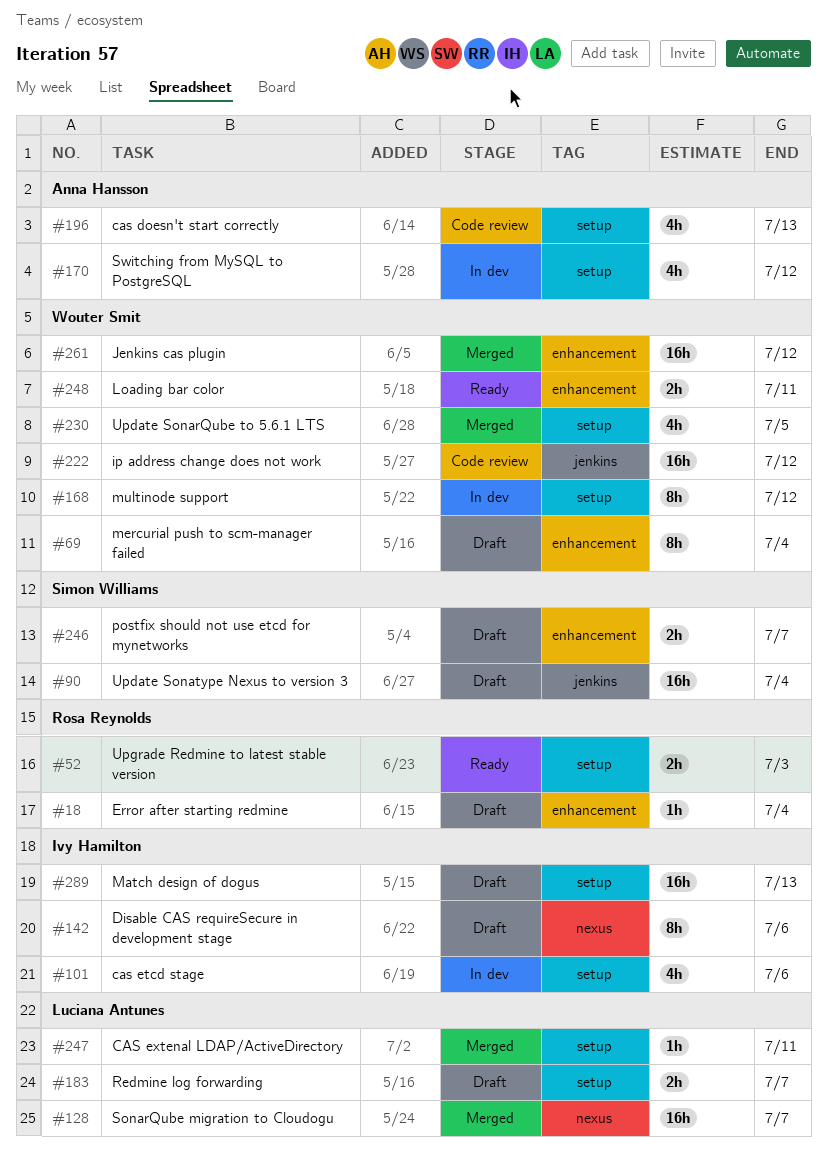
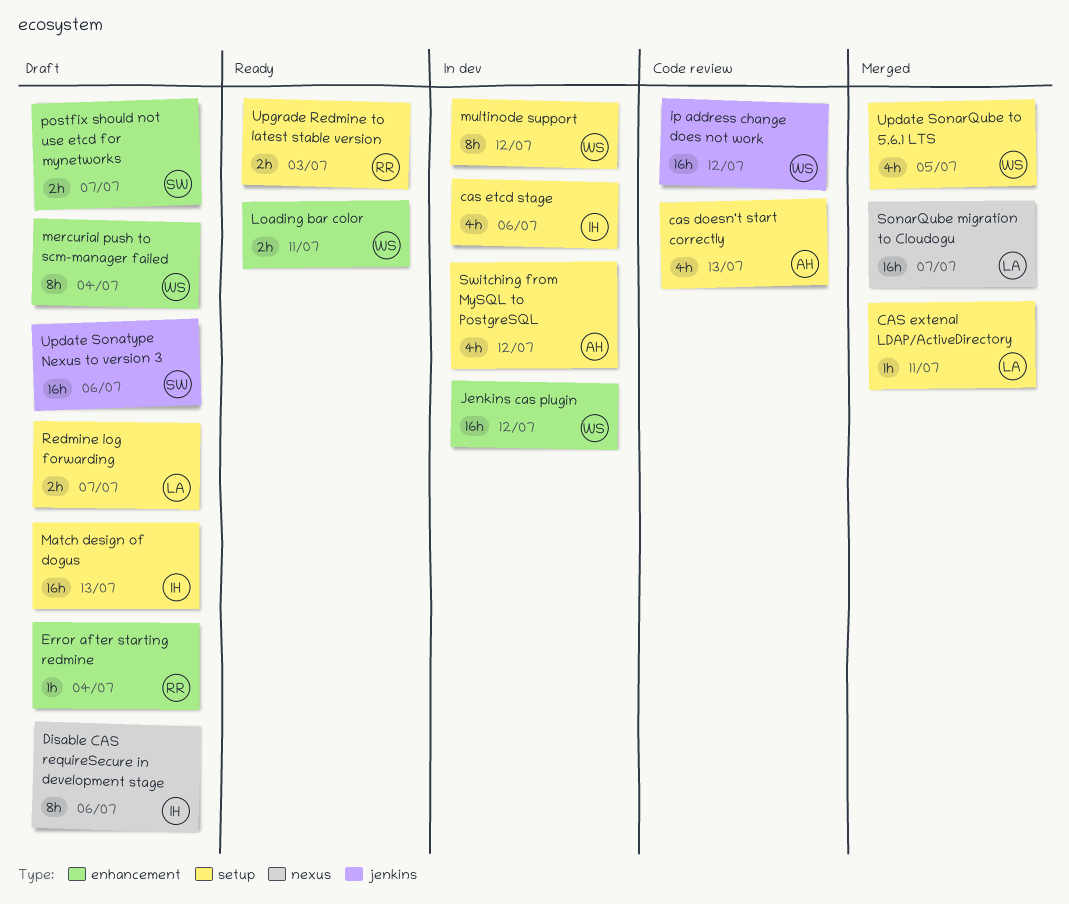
Jenkins cas plugin, status: Merged -> In dev
Update Sonatype Nexus to version 3, due: Jul 4 -> Jul 6

